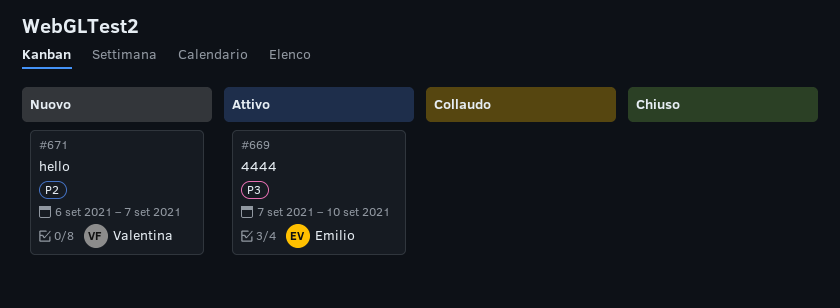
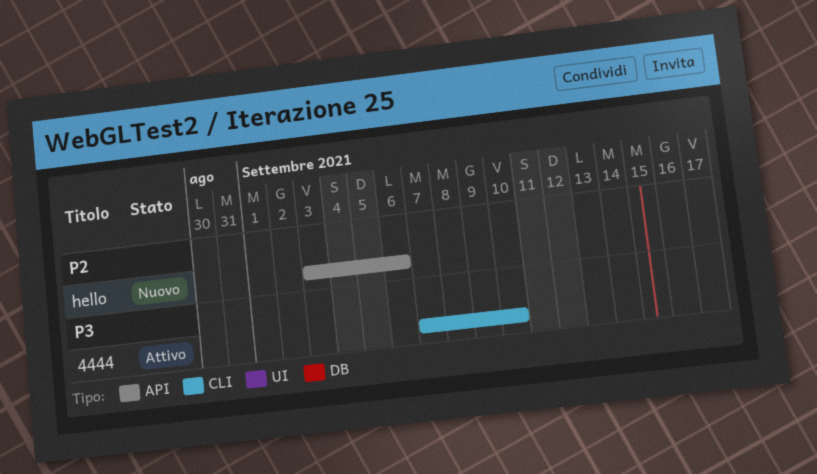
hello, start: Sep 6 -> Sep 3
hello, due: Sep 7 -> Sep 6

